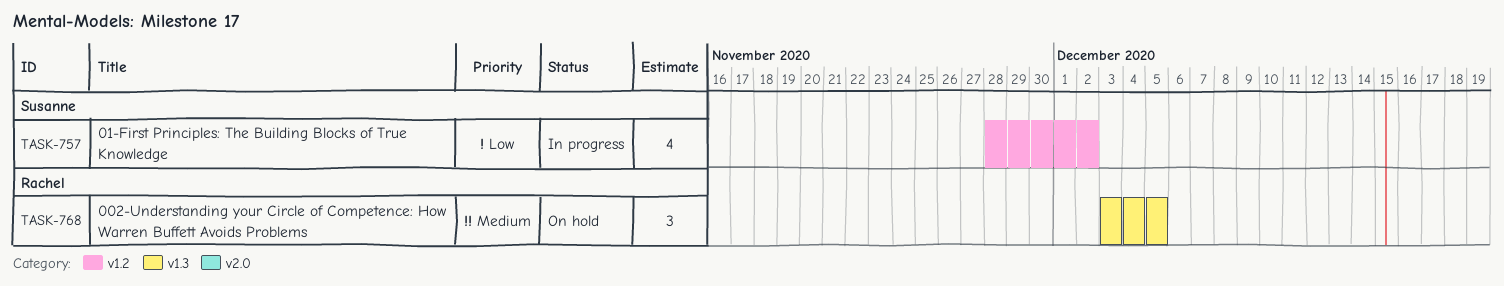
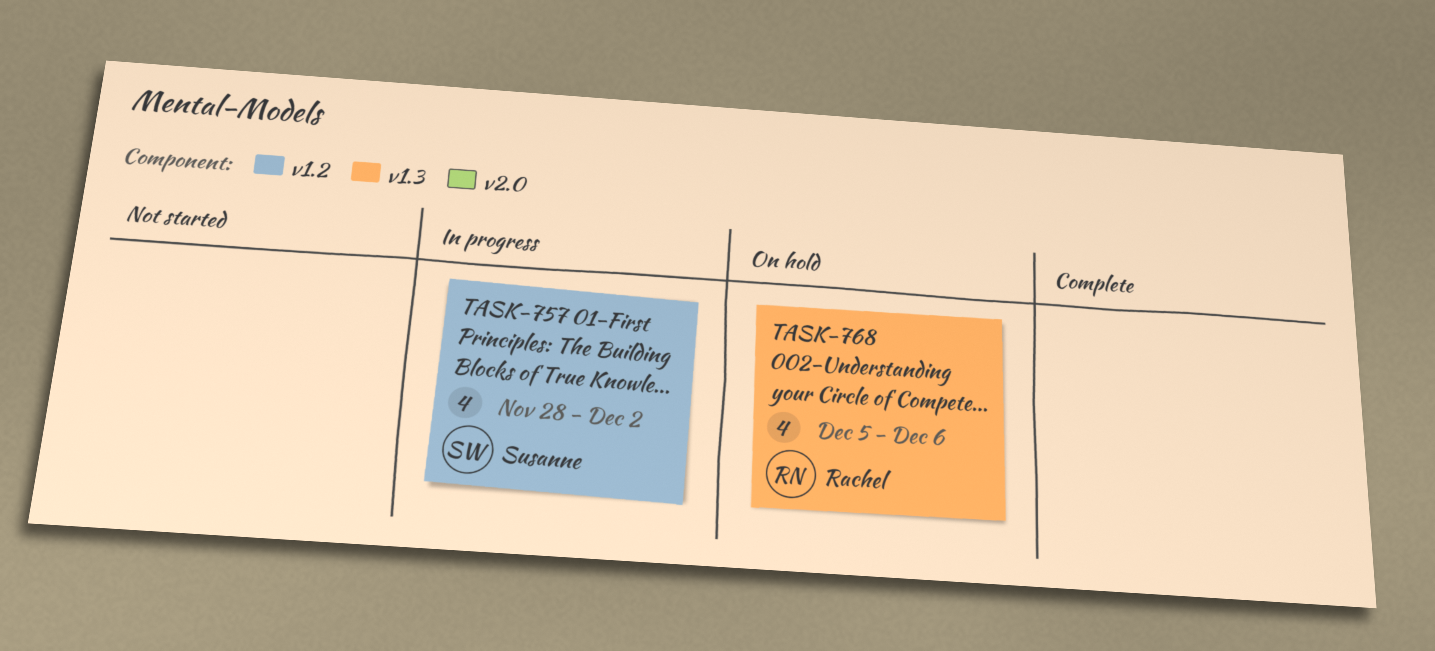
TASK-768, estimate: 3 -> 4
TASK-768, start: Dec 3 -> Dec 5
TASK-768, due: Dec 5 -> Dec 6

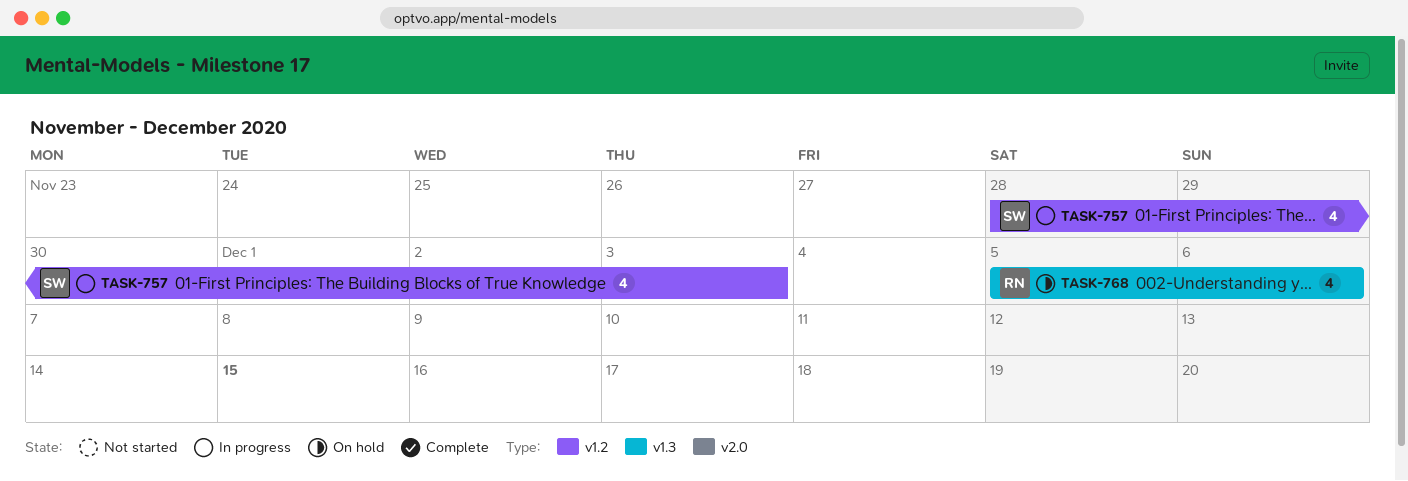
TASK-757, due: Dec 2 -> Dec 3

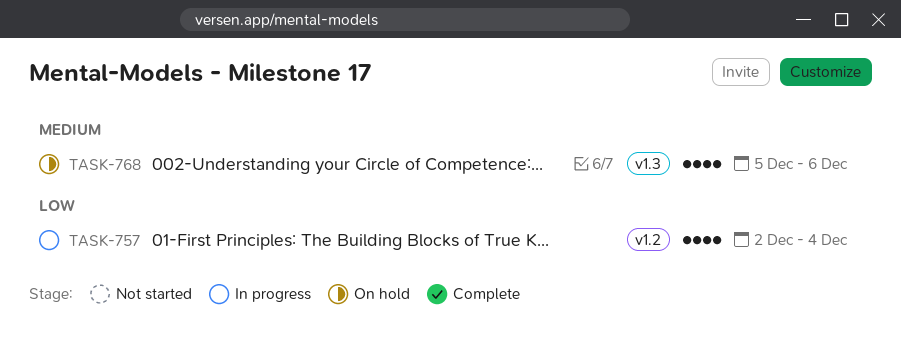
TASK-757, start: Nov 28 -> Dec 2
TASK-757, due: Dec 3 -> Dec 4

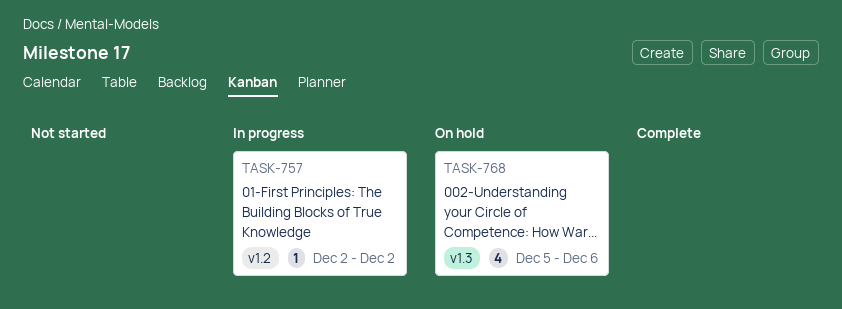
TASK-757, estimate: 4 -> 1
TASK-757, due: Dec 4 -> Dec 2

